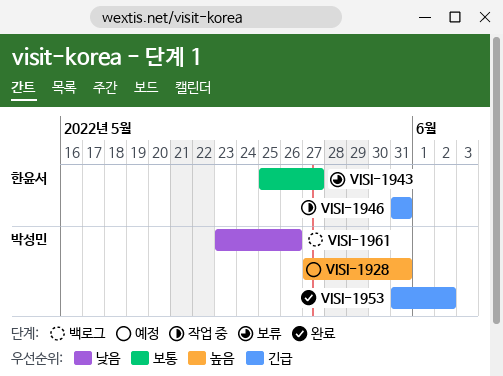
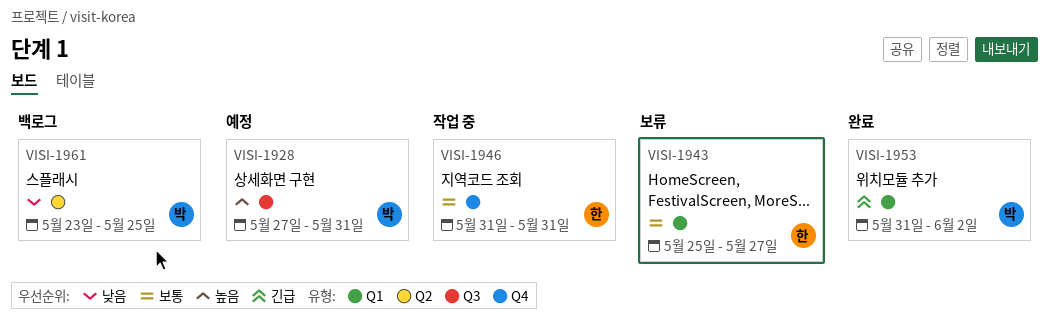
VISI-1946, priority: 긴급 -> 보통
VISI-1961, due: May 26 -> May 25

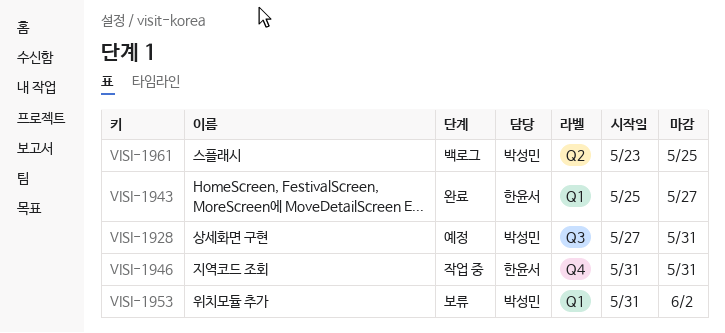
VISI-1943, status: 보류 -> 완료
VISI-1953, status: 완료 -> 보류

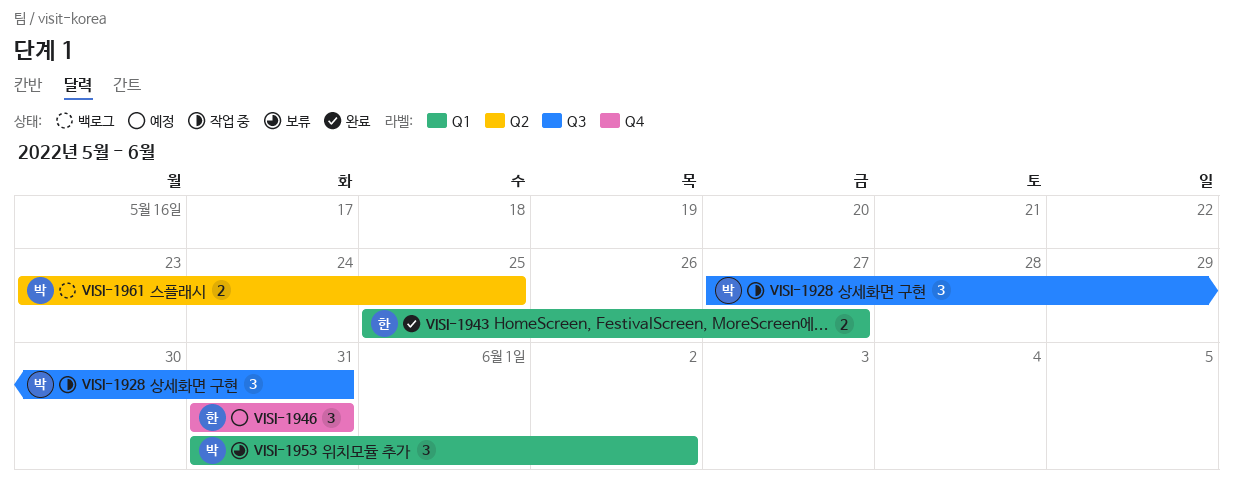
VISI-1928, status: 예정 -> 작업 중
VISI-1946, status: 작업 중 -> 예정

